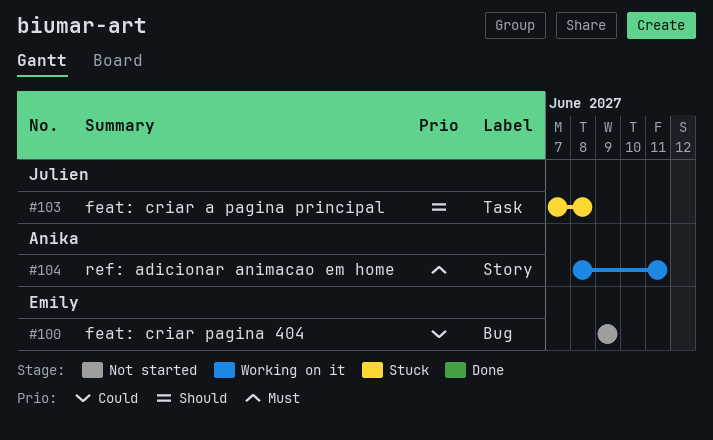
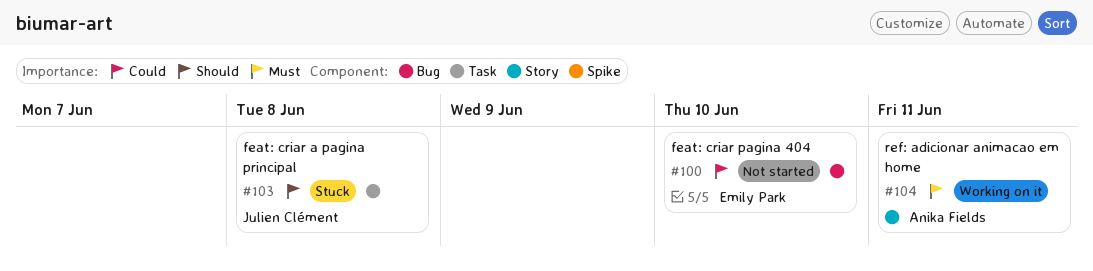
#100, due: Jun 9 -> Jun 10

